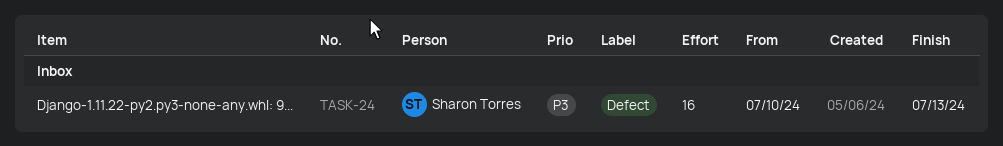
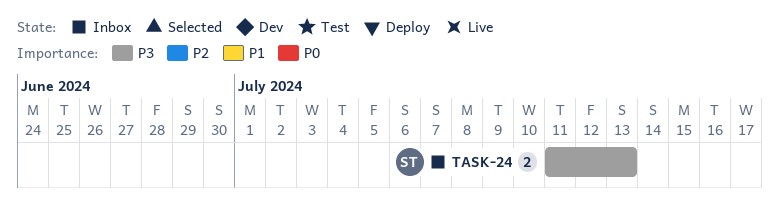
TASK-24, estimate: 16 -> 2
TASK-24, start: Jul 10 -> Jul 11

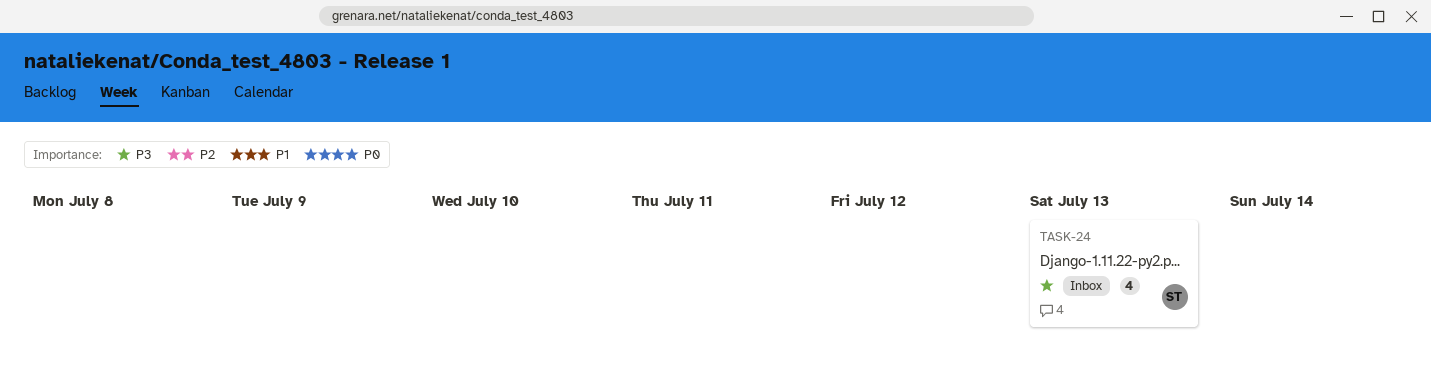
TASK-24, estimate: 2 -> 4

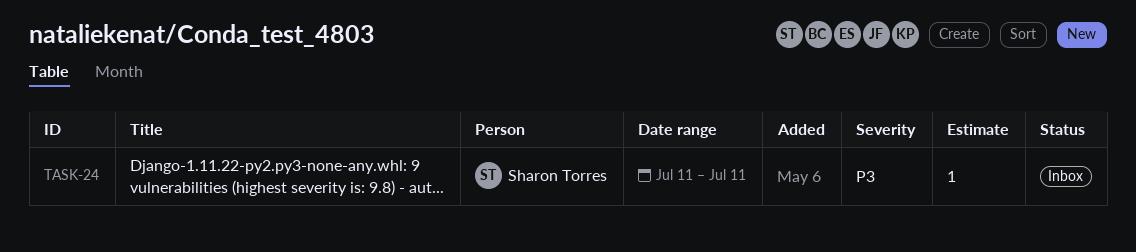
TASK-24, estimate: 4 -> 1
TASK-24, due: Jul 13 -> Jul 11

